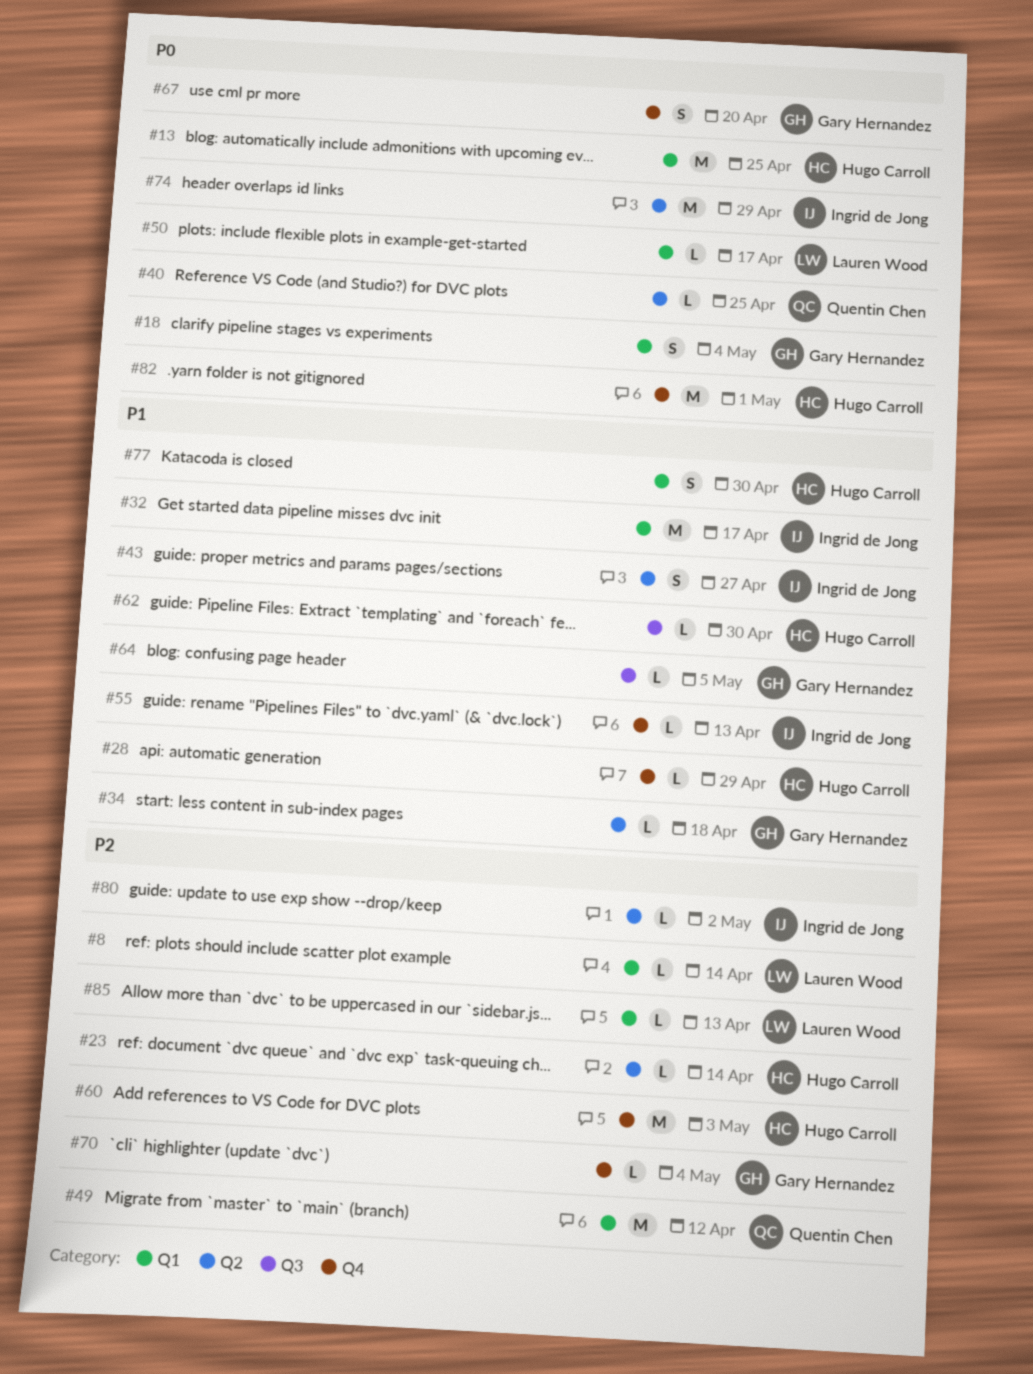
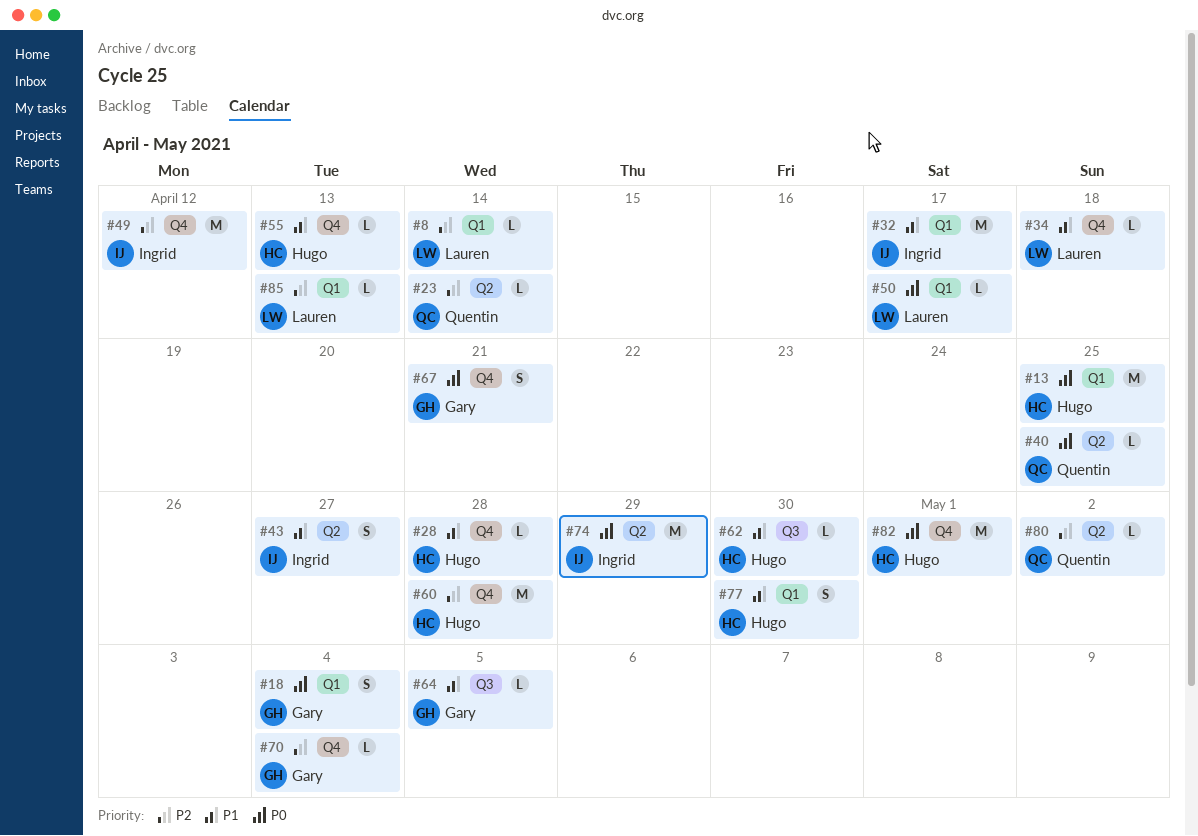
#23, owner: Hugo Carroll -> Quentin Chen
#28, due: Apr 29 -> Apr 28
#34, owner: Gary Hernandez -> Lauren Wood
#34, label: Q2 -> Q4
#49, owner: Quentin Chen -> Ingrid de Jong
#49, label: Q1 -> Q4
#55, owner: Ingrid de Jong -> Hugo Carroll
#60, due: May 3 -> Apr 28
#67, due: Apr 20 -> Apr 21
#80, owner: Ingrid de Jong -> Quentin Chen

